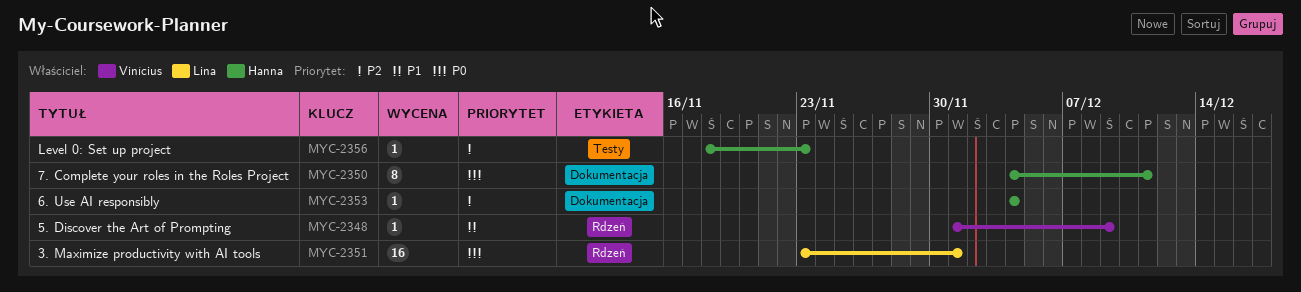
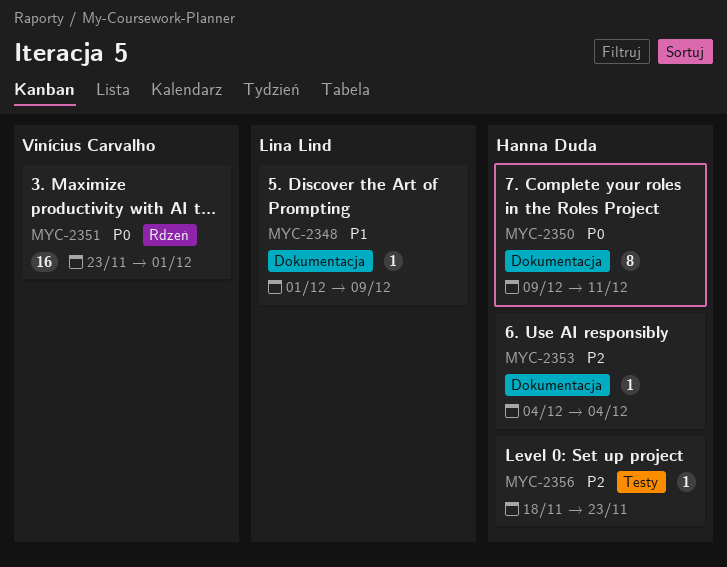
MYC-2348, owner: Vinícius Carvalho -> Lina Lind
MYC-2348, label: Rdzeń -> Dokumentacja
MYC-2350, start: Dec 4 -> Dec 9
MYC-2351, owner: Lina Lind -> Vinícius Carvalho

